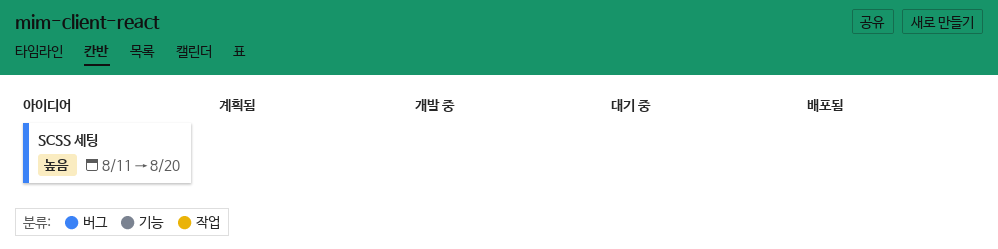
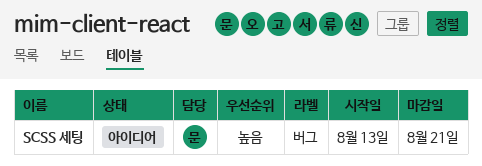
SCSS 세팅, start: Aug 11 -> Aug 13
SCSS 세팅, due: Aug 20 -> Aug 21

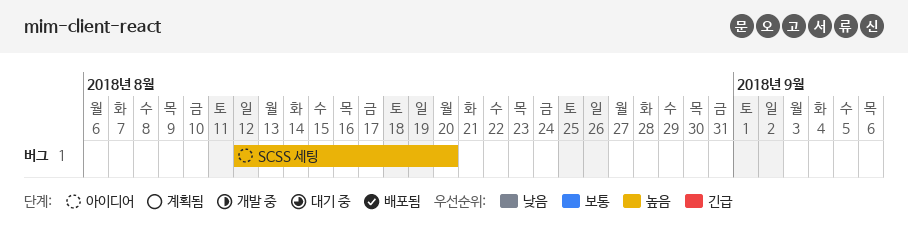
SCSS 세팅, start: Aug 13 -> Aug 12
SCSS 세팅, due: Aug 21 -> Aug 20

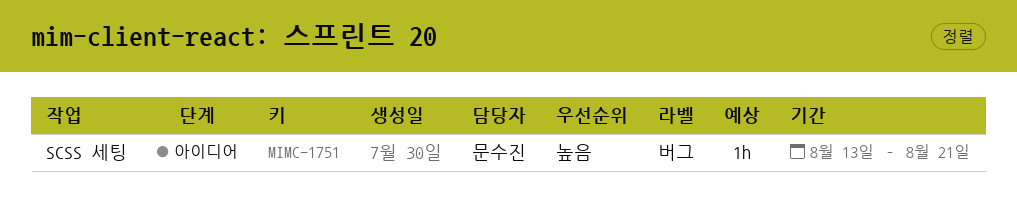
SCSS 세팅, start: Aug 12 -> Aug 13
SCSS 세팅, due: Aug 20 -> Aug 21

